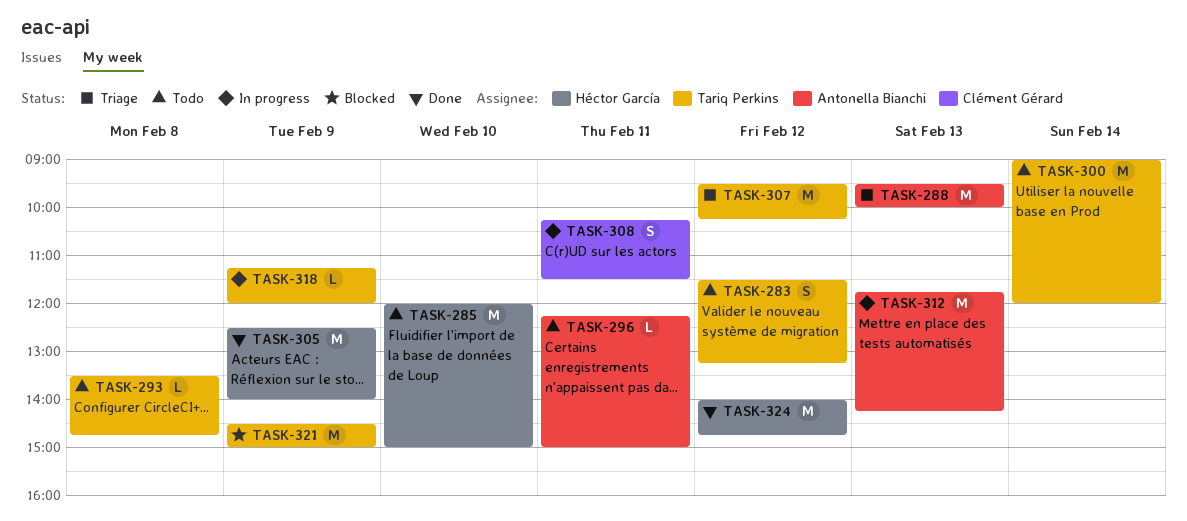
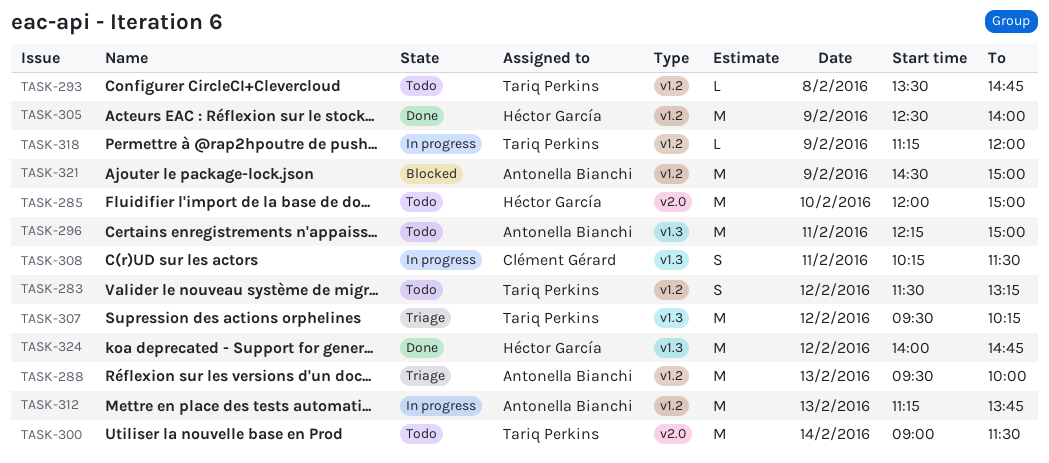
TASK-296, estimate: L -> M
TASK-300, ends: 12:00 -> 11:30
TASK-312, begins: 11:45 -> 11:15
TASK-312, ends: 14:15 -> 13:45
TASK-321, owner: Tariq Perkins -> Antonella Bianchi

